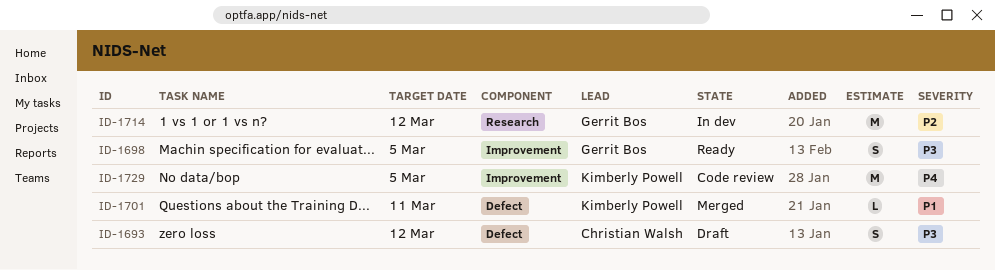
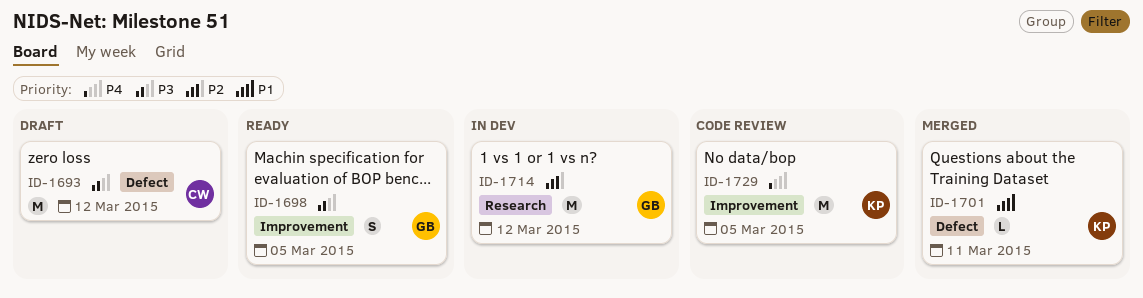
ID-1693, estimate: S -> M

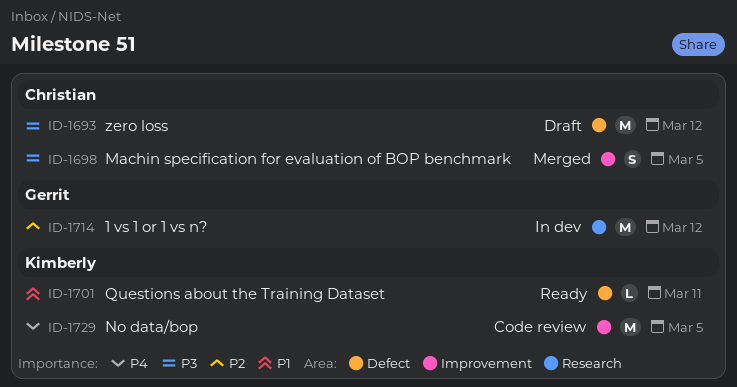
ID-1698, status: Ready -> Merged
ID-1698, owner: Gerrit -> Christian
ID-1701, status: Merged -> Ready

